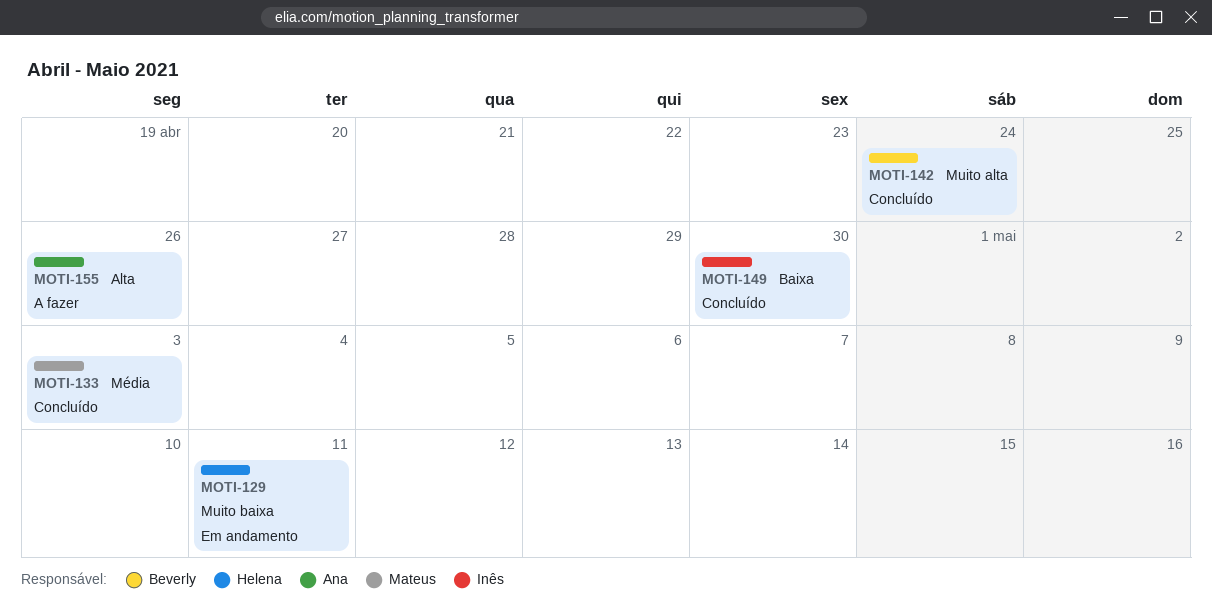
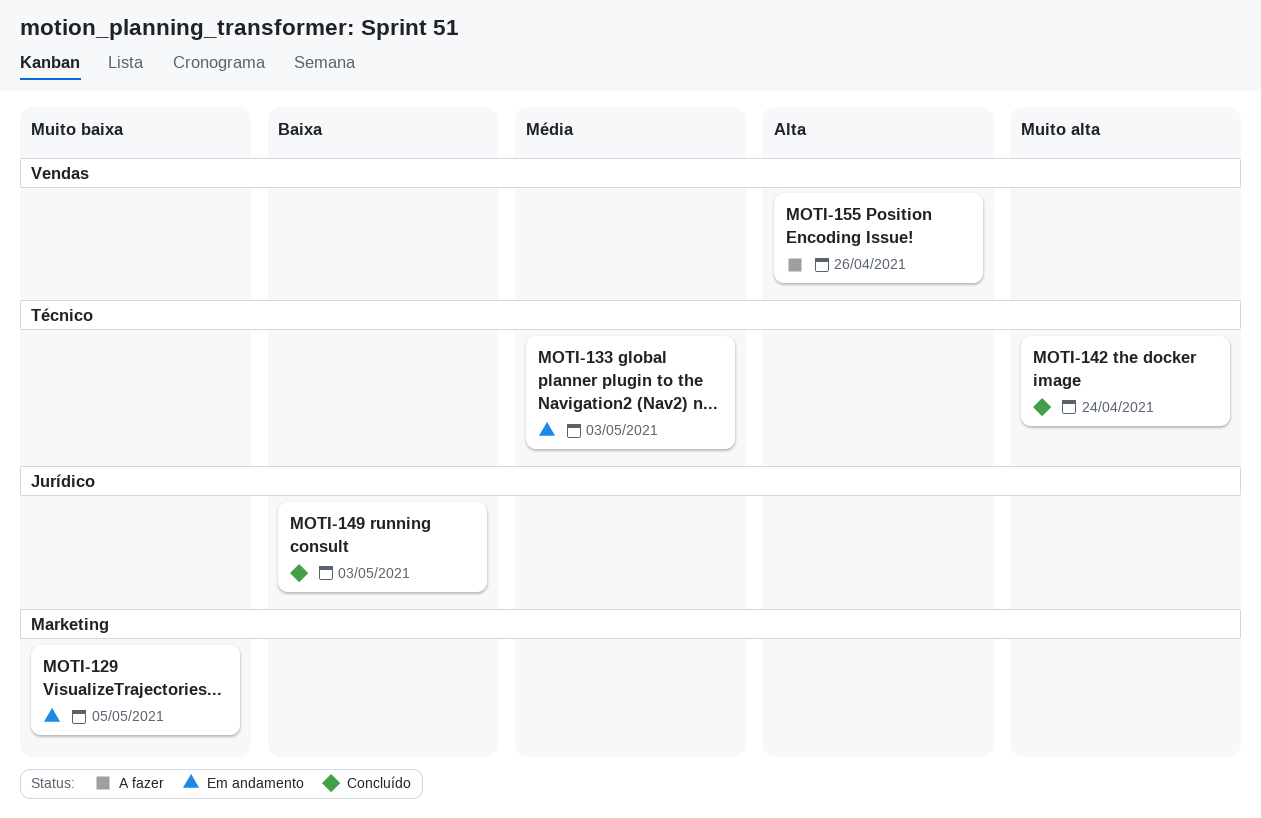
MOTI-129, due: May 11 -> May 5
MOTI-133, status: Concluído -> Em andamento
MOTI-149, due: Apr 30 -> May 3

